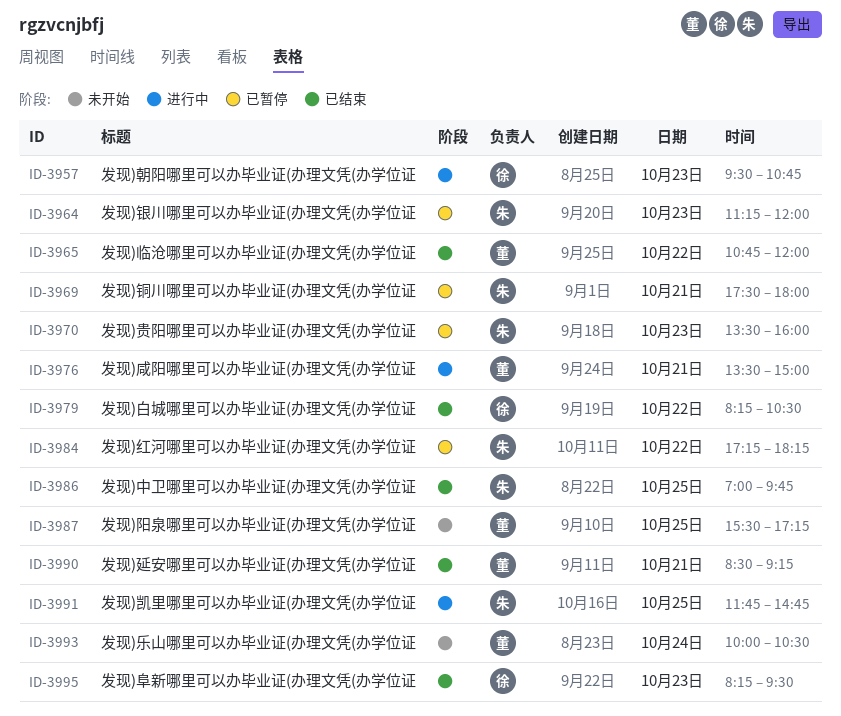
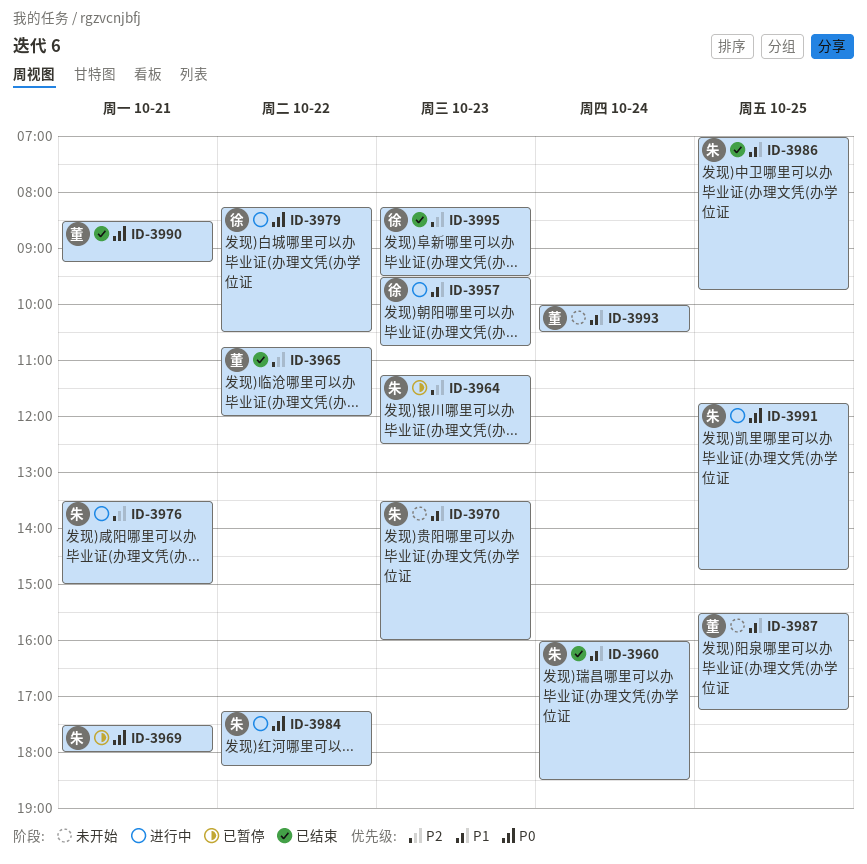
ID-3960: none -> present
ID-3964, ends: 12:00 -> 12:30
ID-3970, status: 已暂停 -> 未开始
ID-3976, owner: 董 -> 朱
ID-3979, status: 已结束 -> 进行中
ID-3984, status: 已暂停 -> 进行中

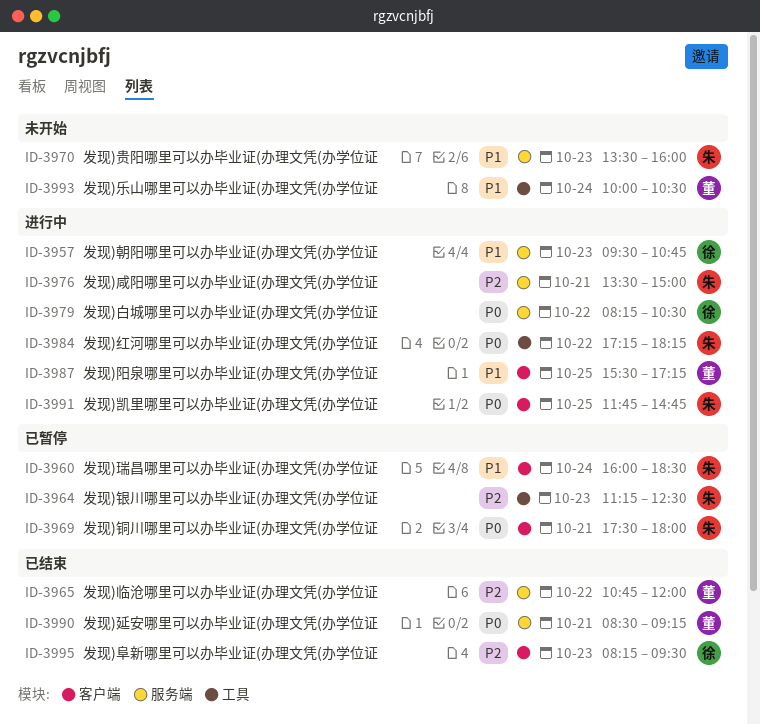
ID-3960, status: 已结束 -> 已暂停
ID-3986: present -> none
ID-3987, status: 未开始 -> 进行中

